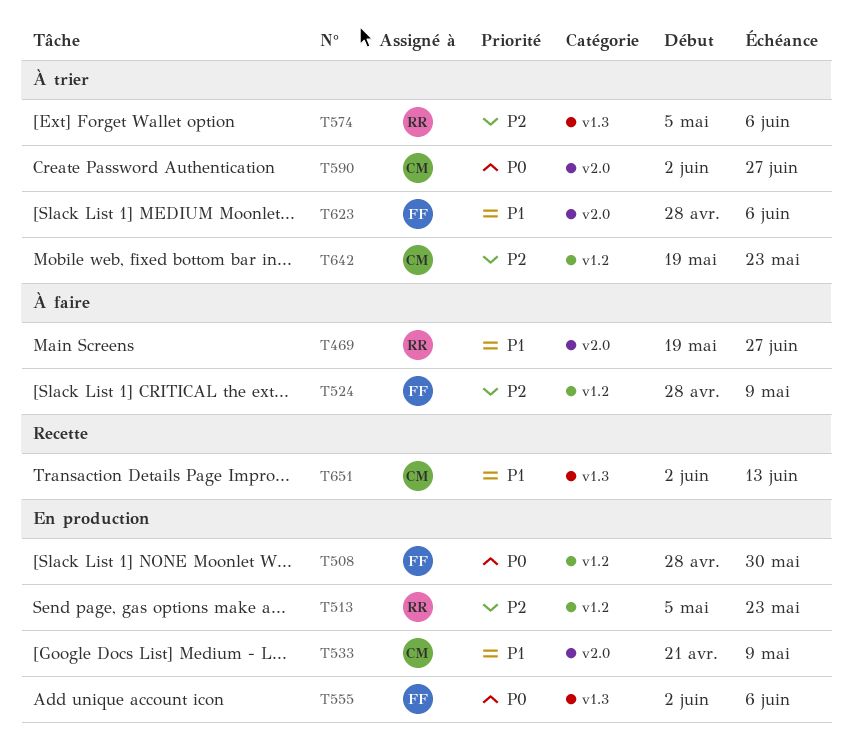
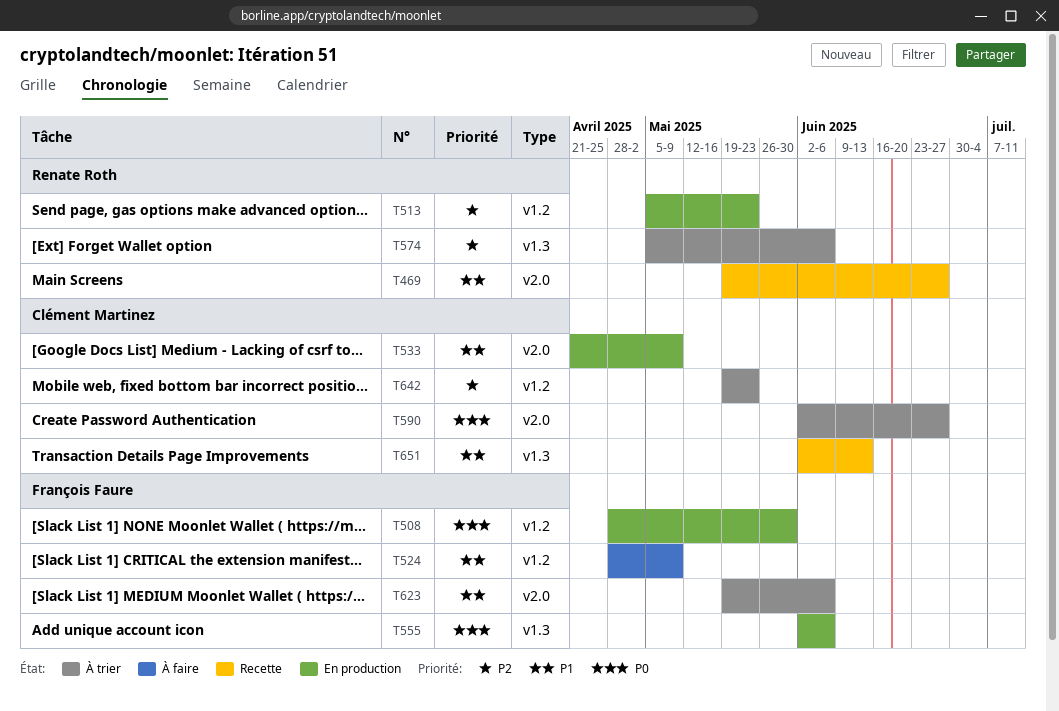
T469, status: À faire -> Recette
T524, priority: P2 -> P1
T623, start: Apr 28 -> May 19

